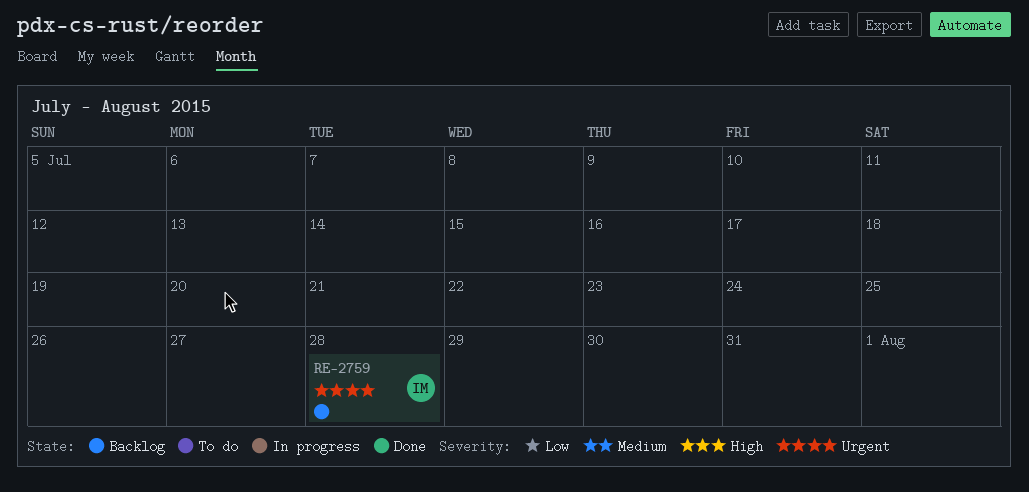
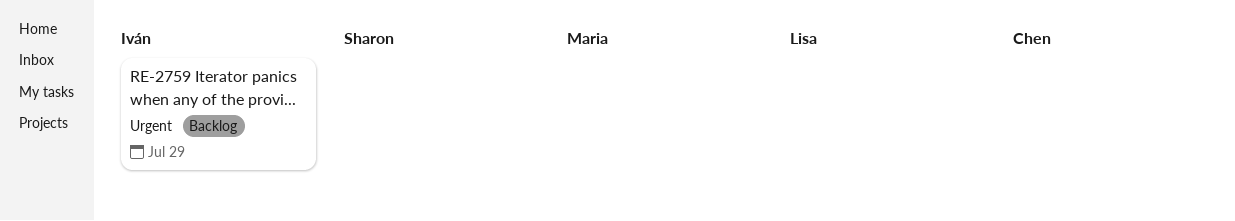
RE-2759, due: Jul 28 -> Jul 29

